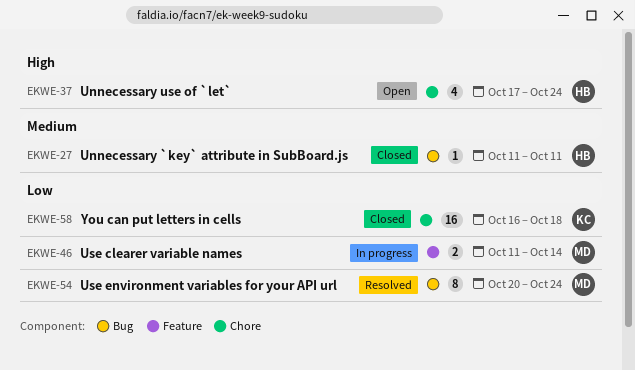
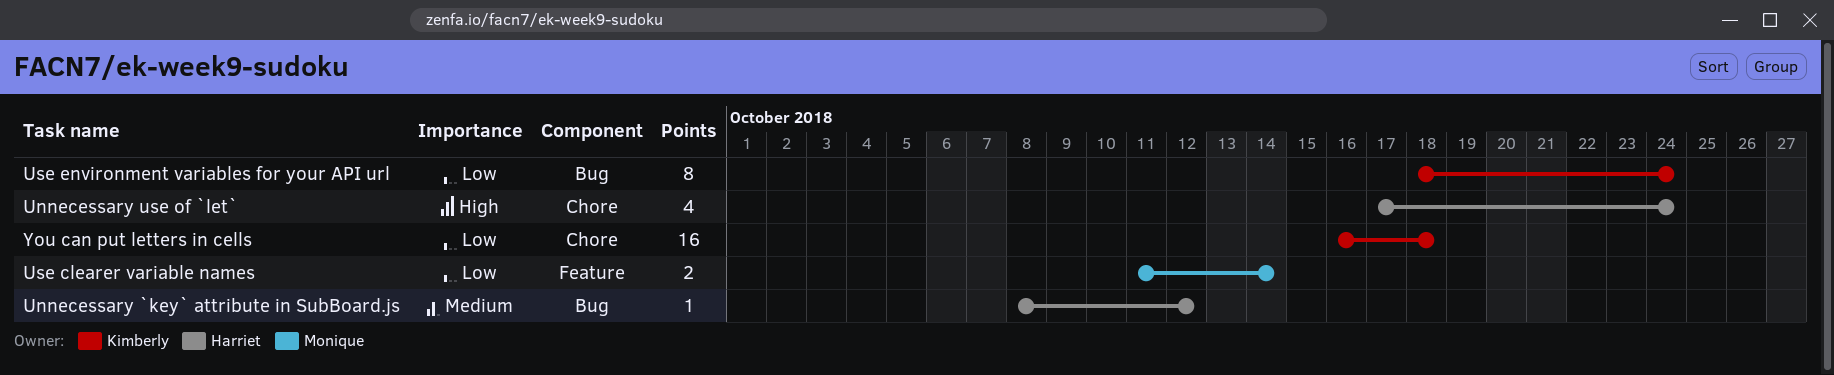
Unnecessary `key` attribute in SubBoard.js, start: Oct 11 -> Oct 8
Unnecessary `key` attribute in SubBoard.js, due: Oct 11 -> Oct 12
Use environment variables for your API url, owner: Monique -> Kimberly
Use environment variables for your API url, start: Oct 20 -> Oct 18

